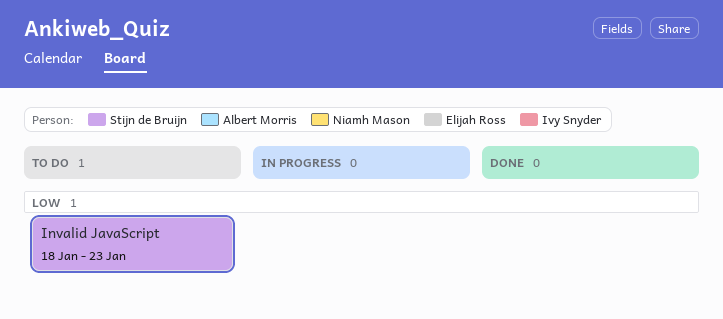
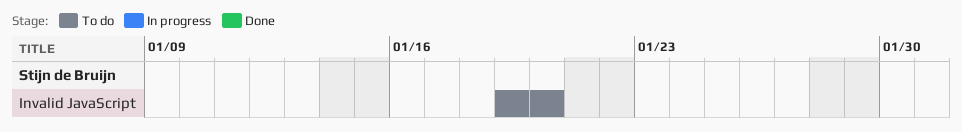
Invalid JavaScript, start: Jan 18 -> Jan 19
Invalid JavaScript, due: Jan 23 -> Jan 20

